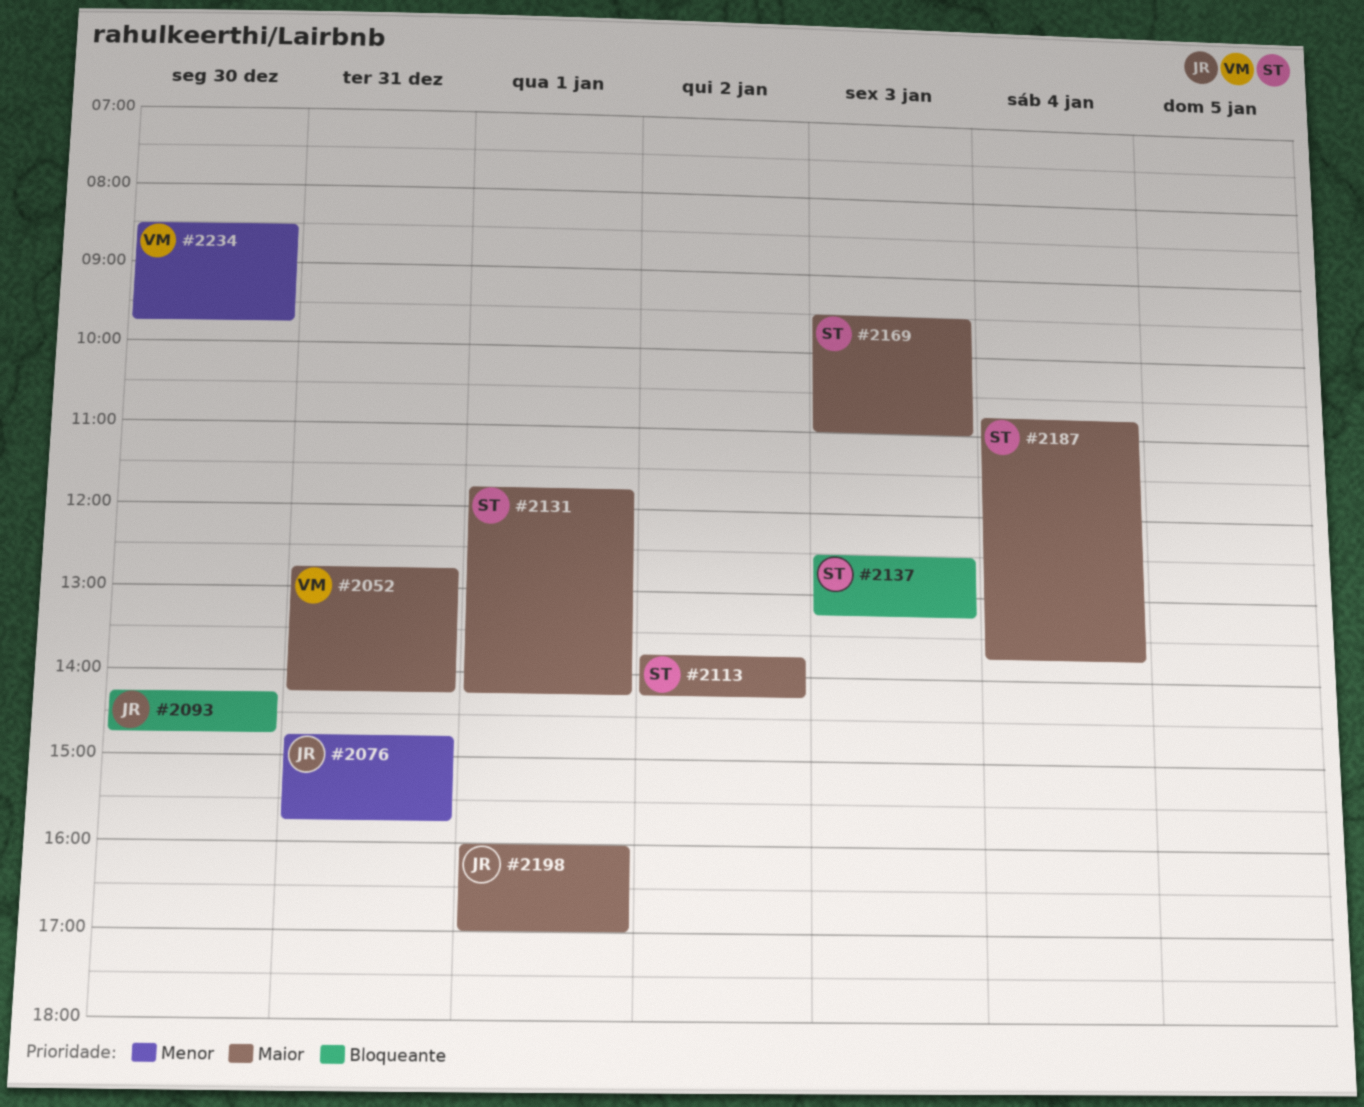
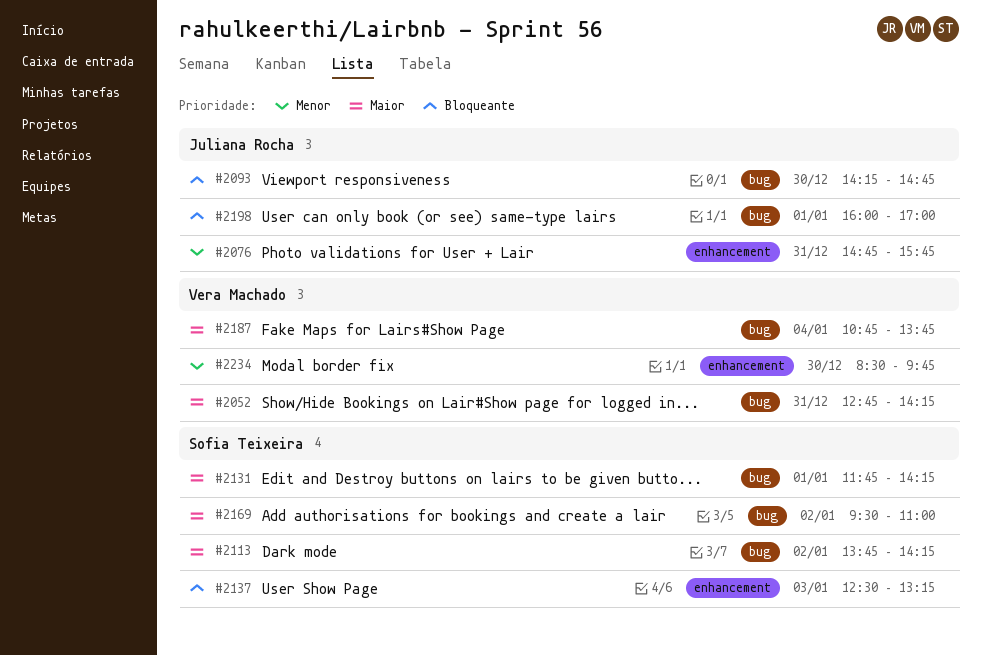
#2169, day: Jan 3 -> Jan 2
#2187, owner: Sofia Teixeira -> Vera Machado
#2198, priority: Maior -> Bloqueante

